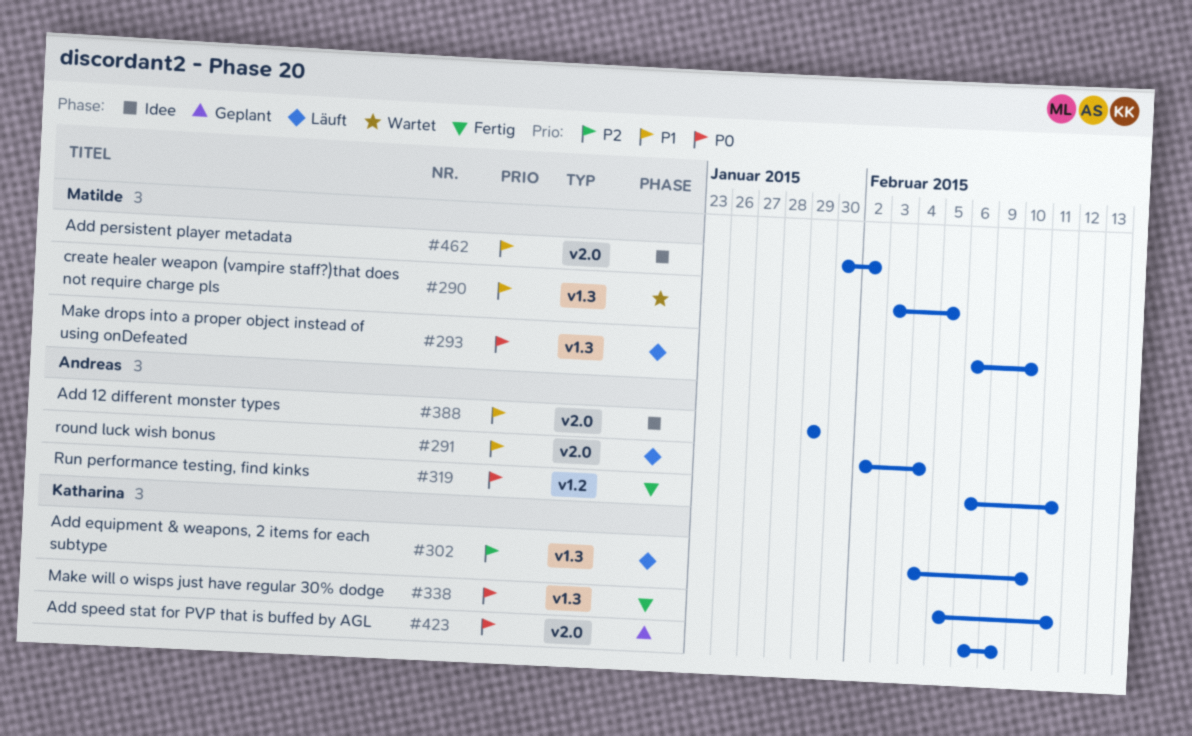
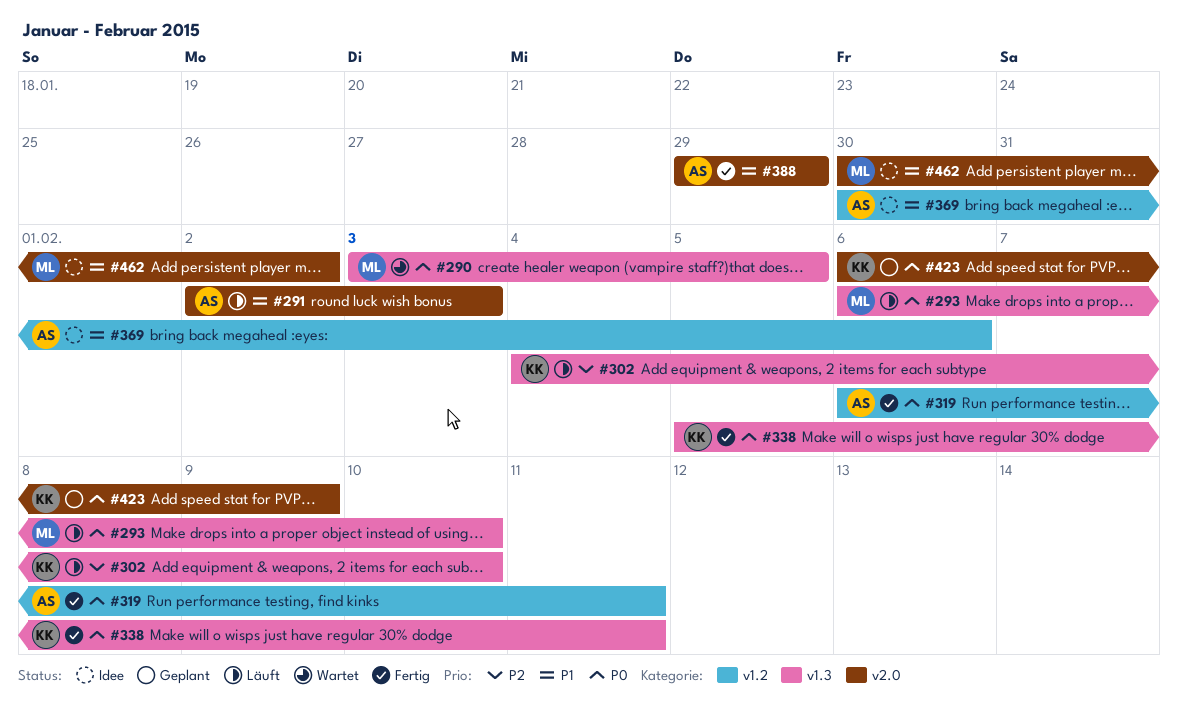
#290, priority: P1 -> P0
#291, due: Feb 4 -> Feb 3
#369: none -> present
#388, status: Idee -> Fertig

